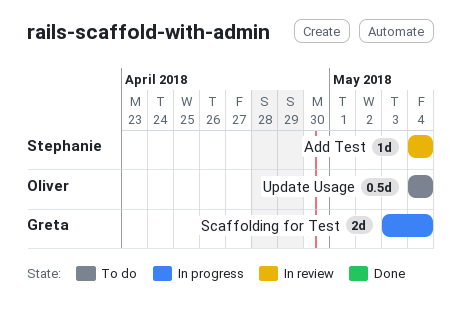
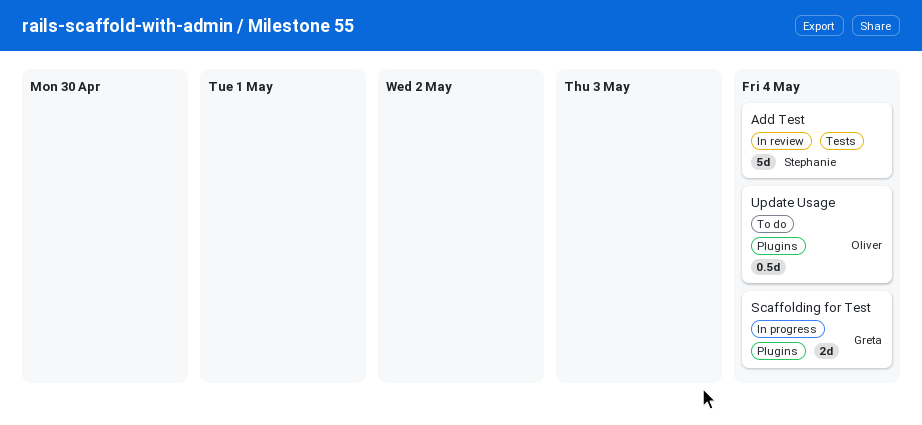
Add Test, estimate: 1d -> 5d

